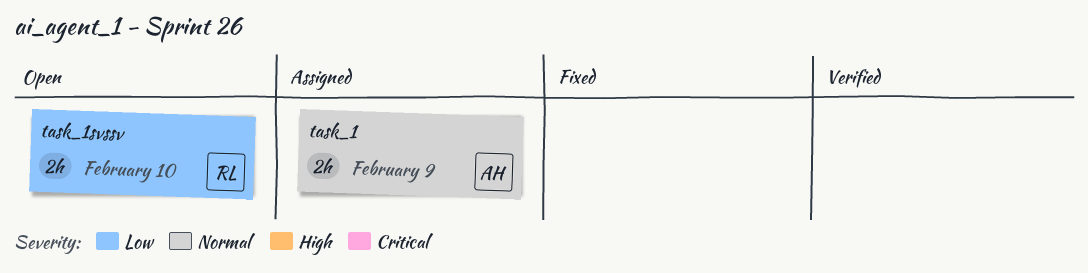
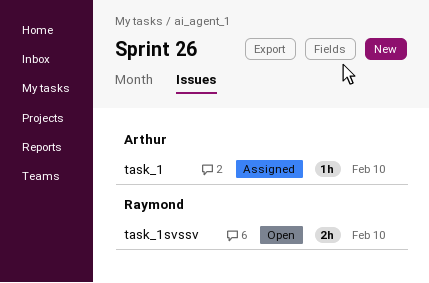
task_1, estimate: 2h -> 1h
task_1, due: Feb 9 -> Feb 10

